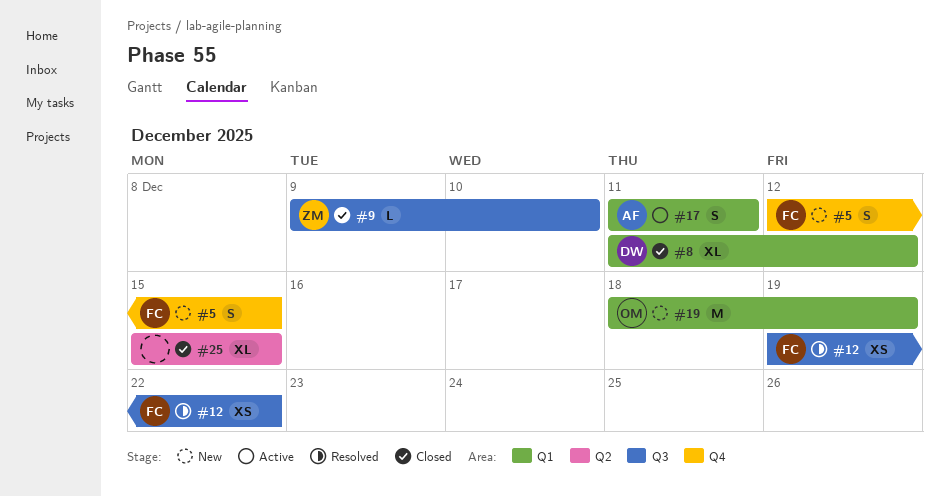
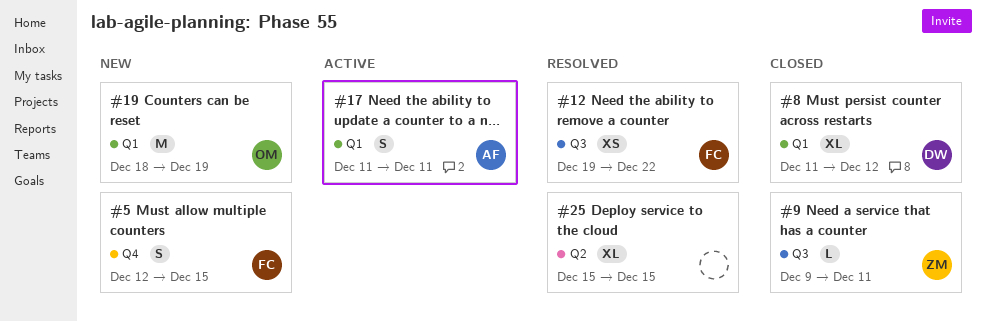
#9, due: Dec 10 -> Dec 11
#25, status: Closed -> Resolved

